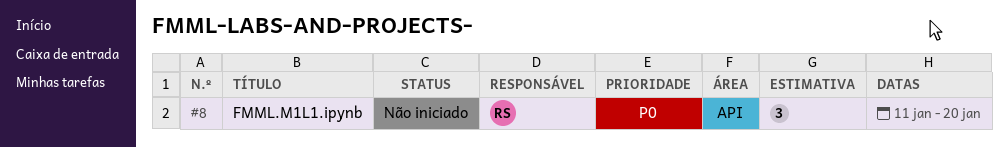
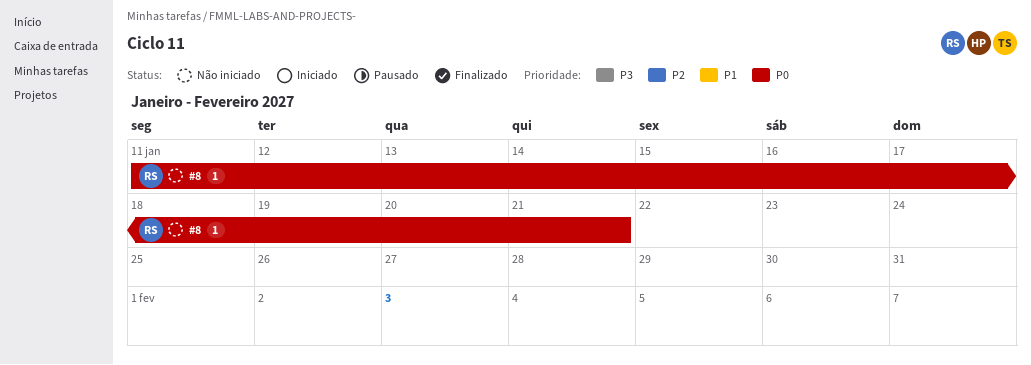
#8, estimate: 3 -> 1
#8, due: Jan 20 -> Jan 21

